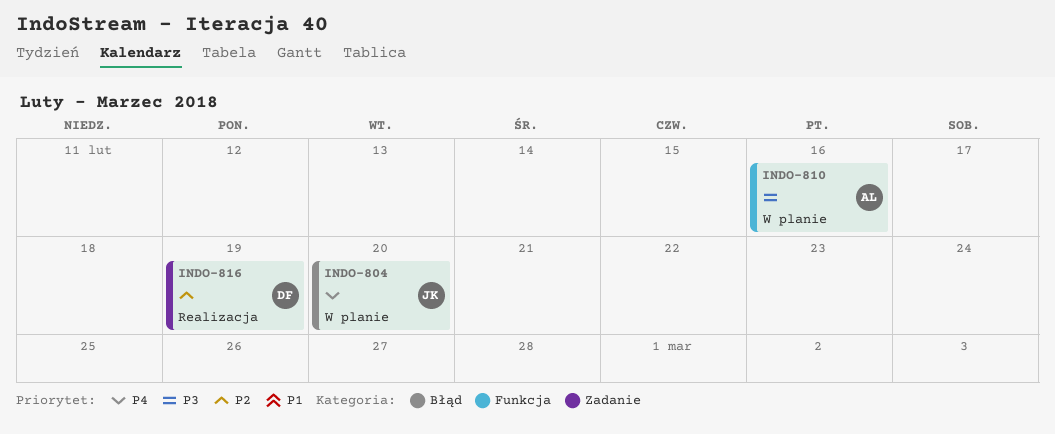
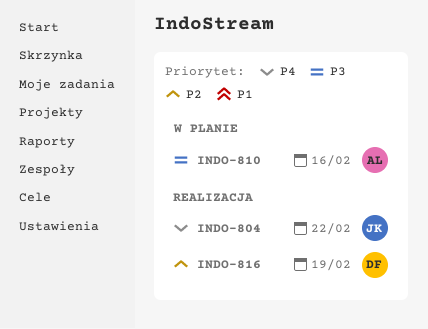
INDO-804, status: W planie -> Realizacja
INDO-804, due: Feb 20 -> Feb 22

